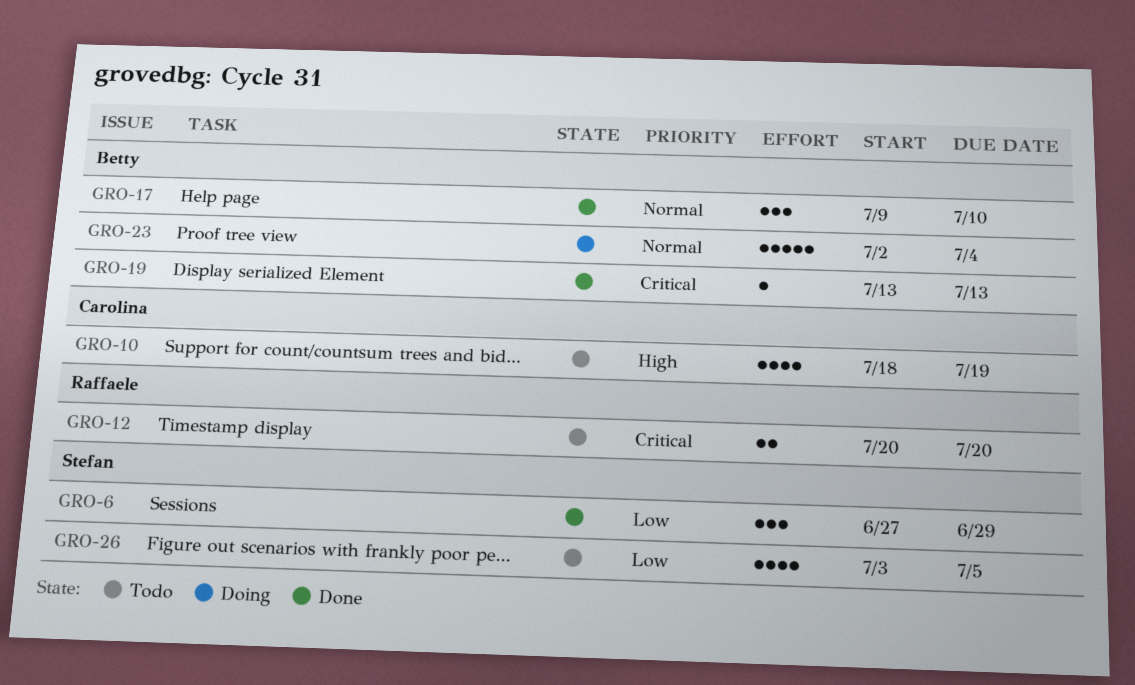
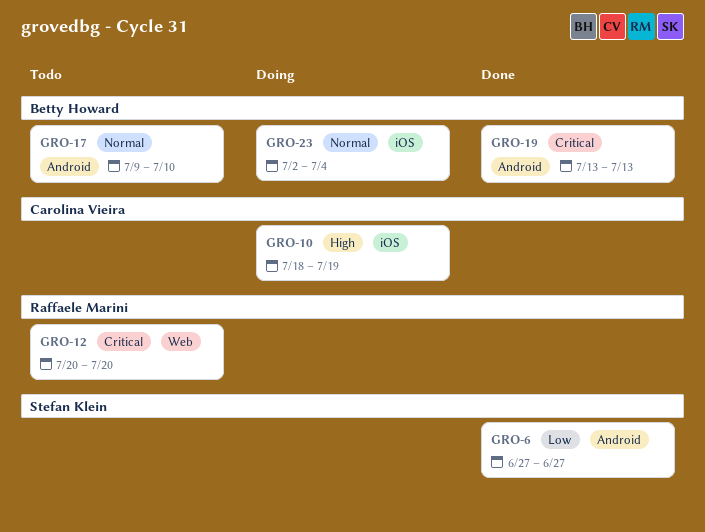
GRO-6, due: Jun 29 -> Jun 27
GRO-10, status: Todo -> Doing
GRO-17, status: Done -> Todo
GRO-26: present -> none

